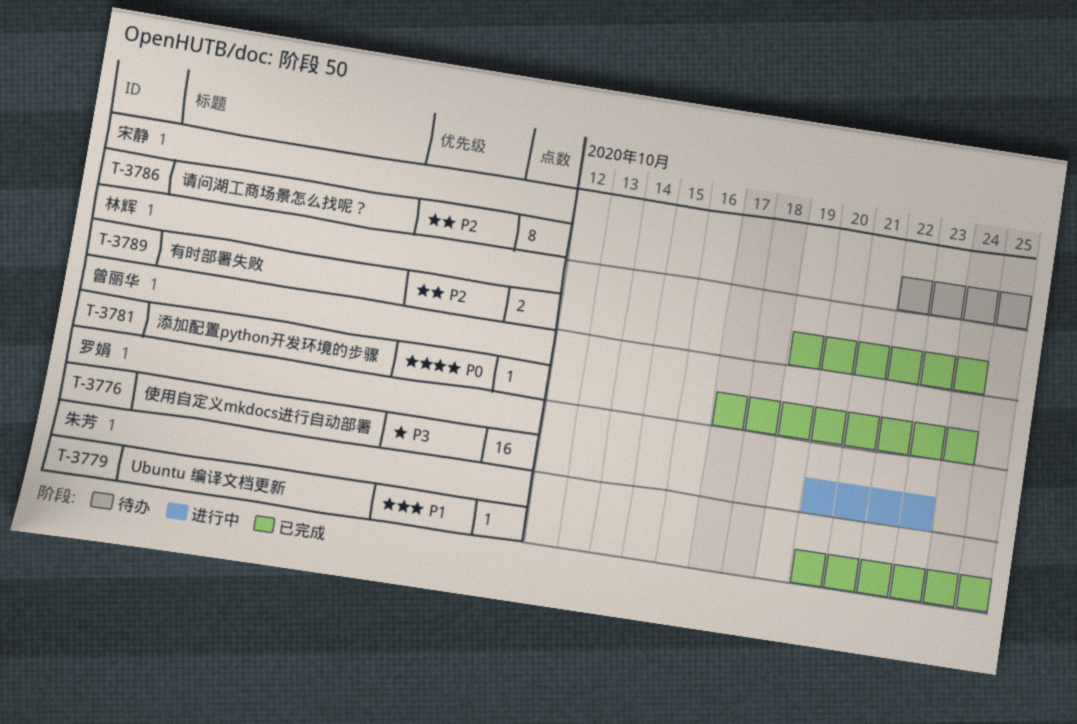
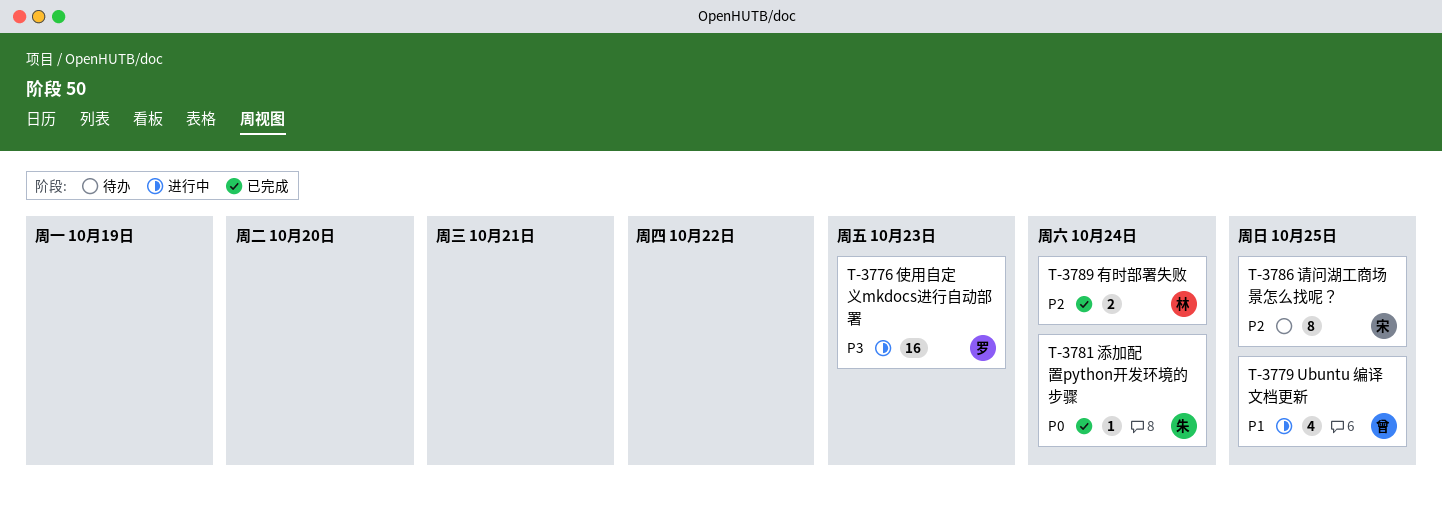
T-3779, status: 已完成 -> 进行中
T-3779, owner: 朱芳 -> 曾丽华
T-3779, estimate: 1 -> 4
T-3781, owner: 曾丽华 -> 朱芳

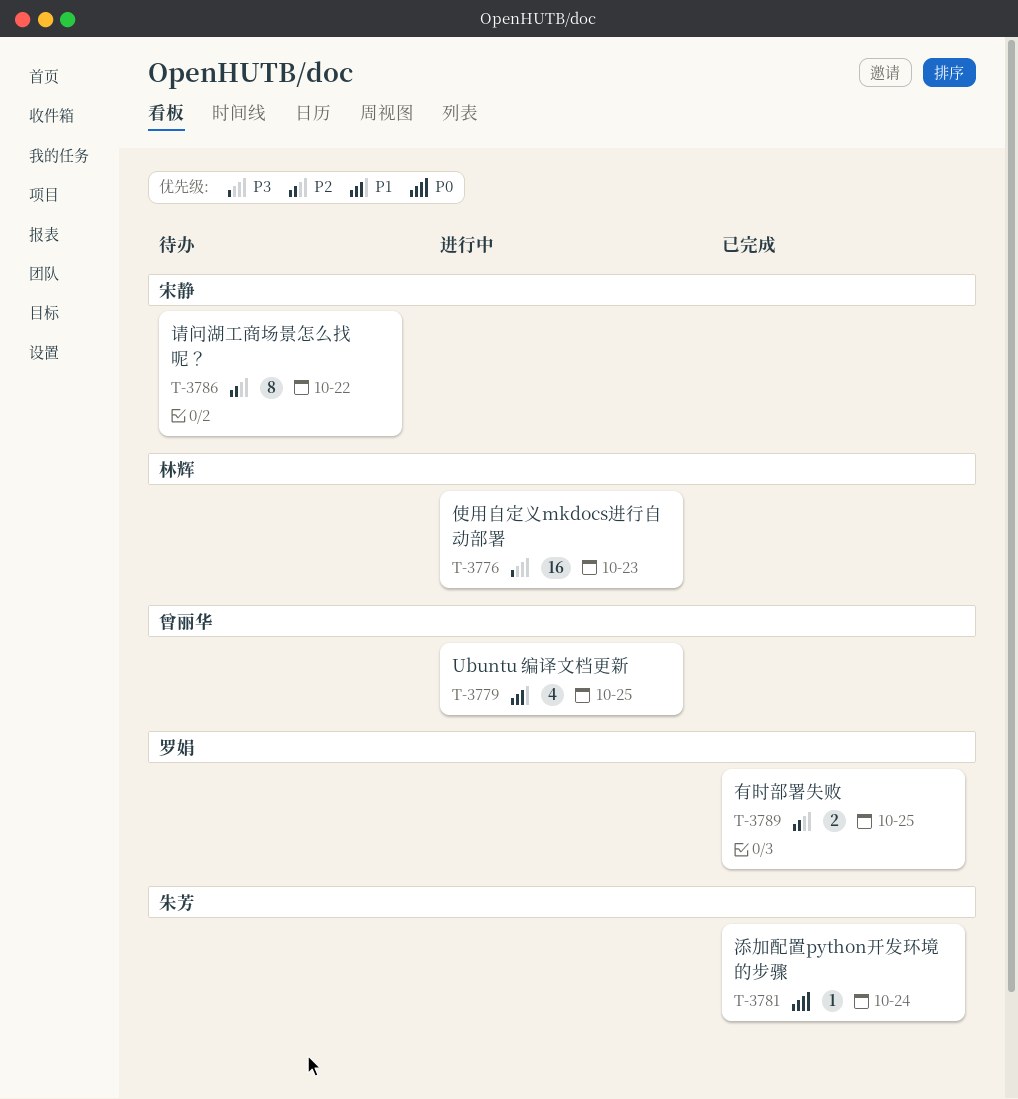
T-3776, owner: 罗娟 -> 林辉
T-3786, due: Oct 25 -> Oct 22
T-3789, owner: 林辉 -> 罗娟
T-3789, due: Oct 24 -> Oct 25

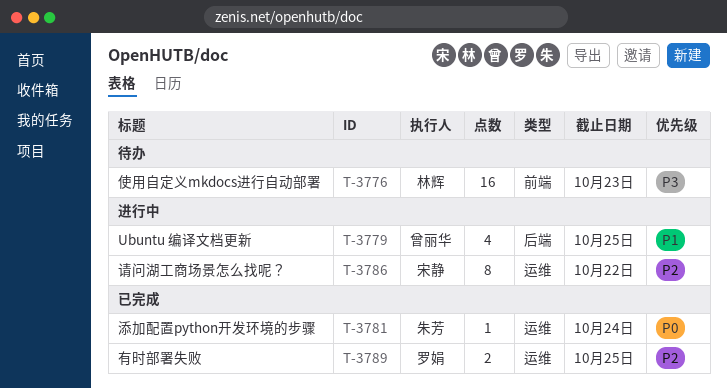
T-3776, status: 进行中 -> 待办
T-3786, status: 待办 -> 进行中

